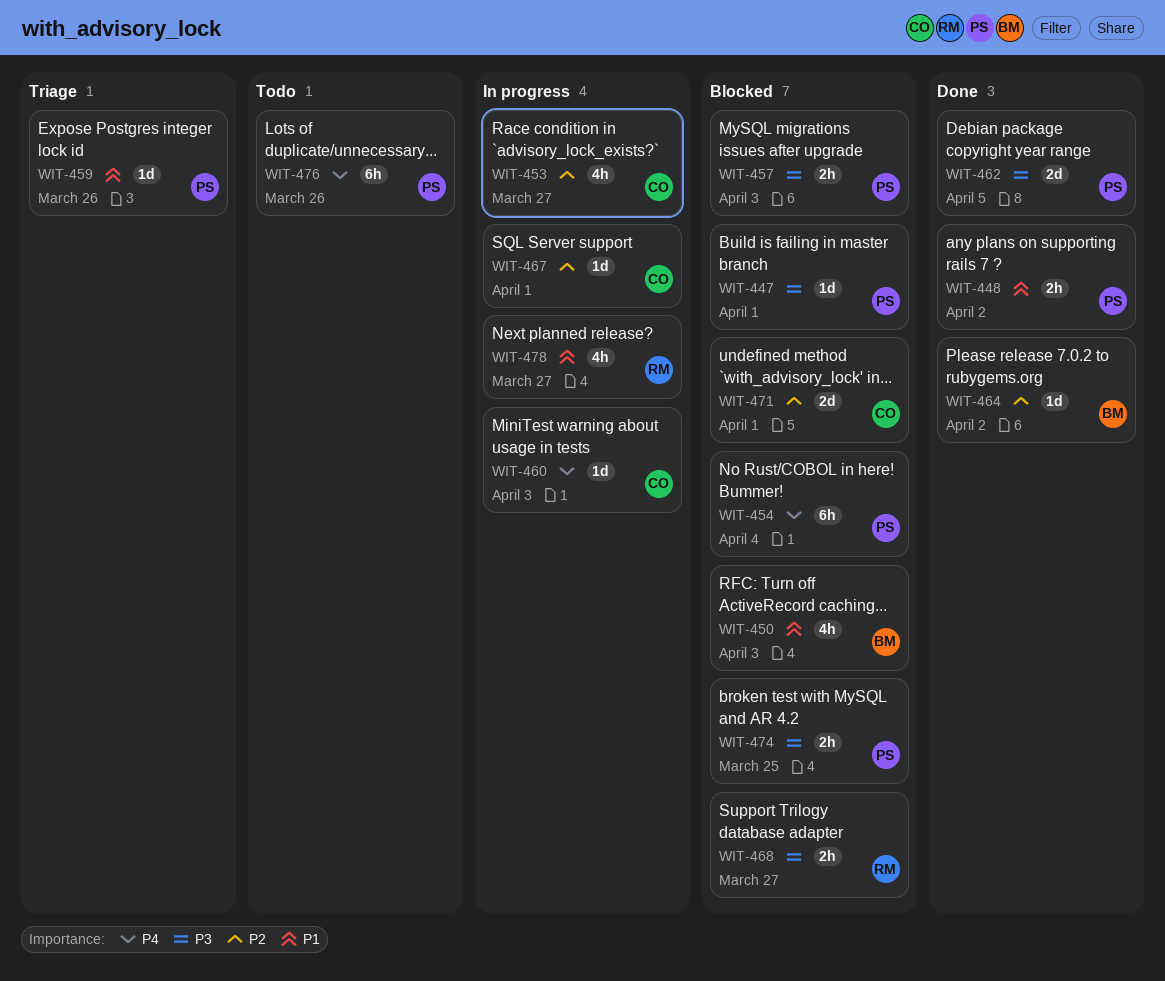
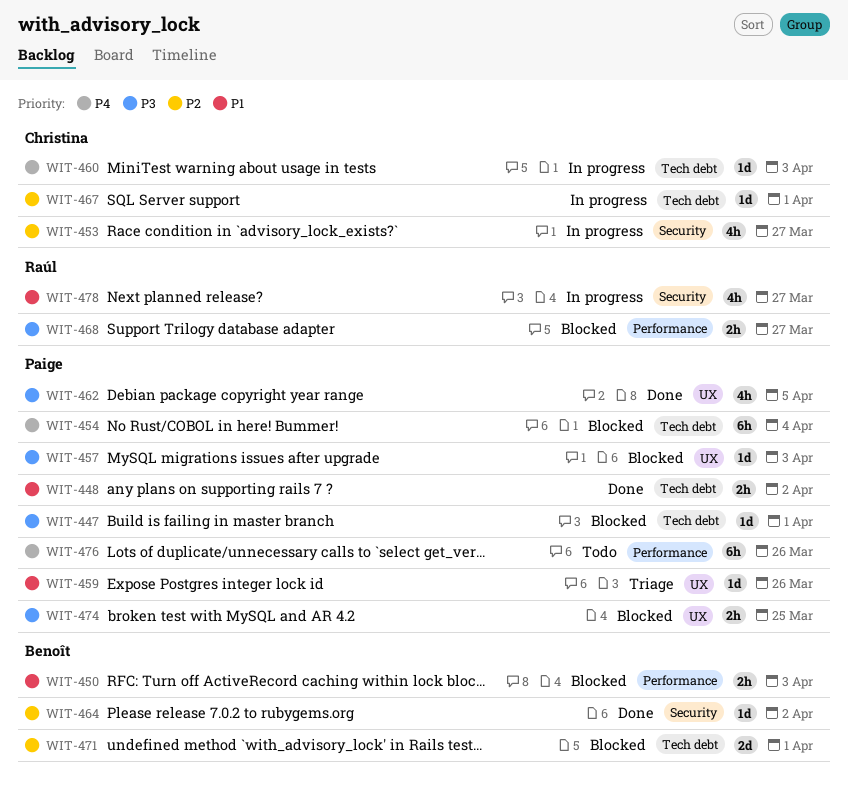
WIT-450, estimate: 4h -> 2h
WIT-457, estimate: 2h -> 1d
WIT-462, estimate: 2d -> 4h
WIT-471, owner: Christina -> Benoît

